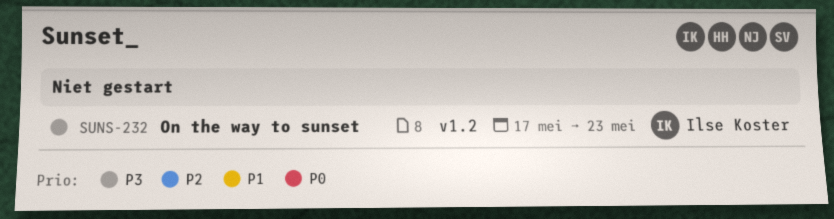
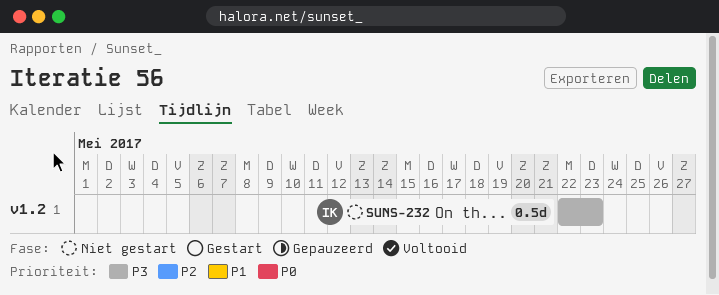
SUNS-232, start: May 17 -> May 22

